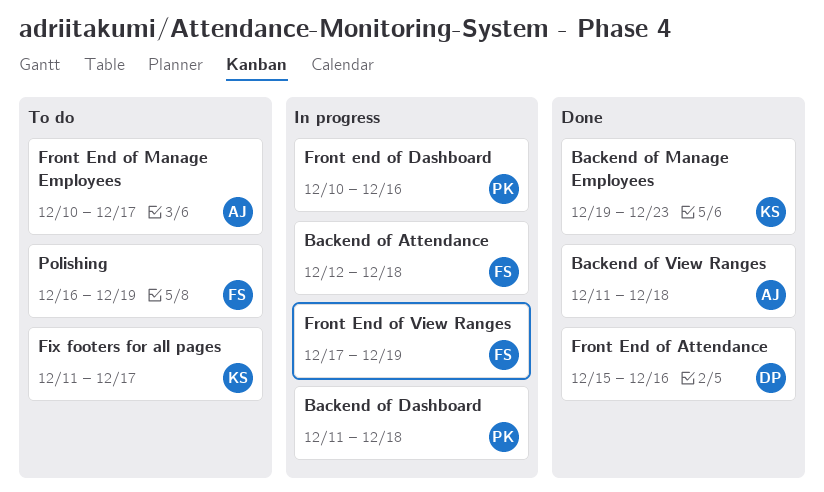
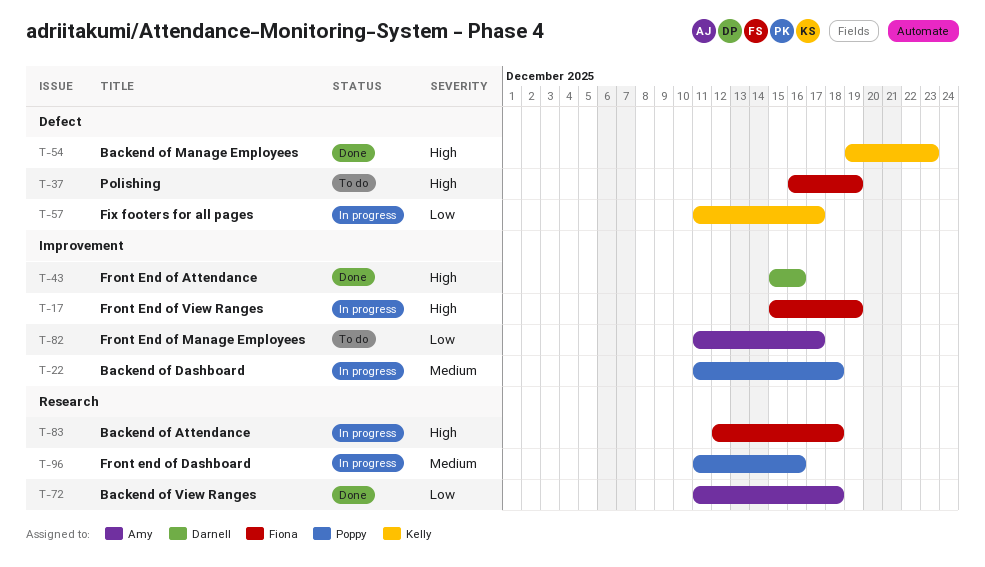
Fix footers for all pages, status: To do -> In progress
Front end of Dashboard, start: Dec 10 -> Dec 11
Front End of Manage Employees, start: Dec 10 -> Dec 11
Front End of View Ranges, start: Dec 17 -> Dec 15

